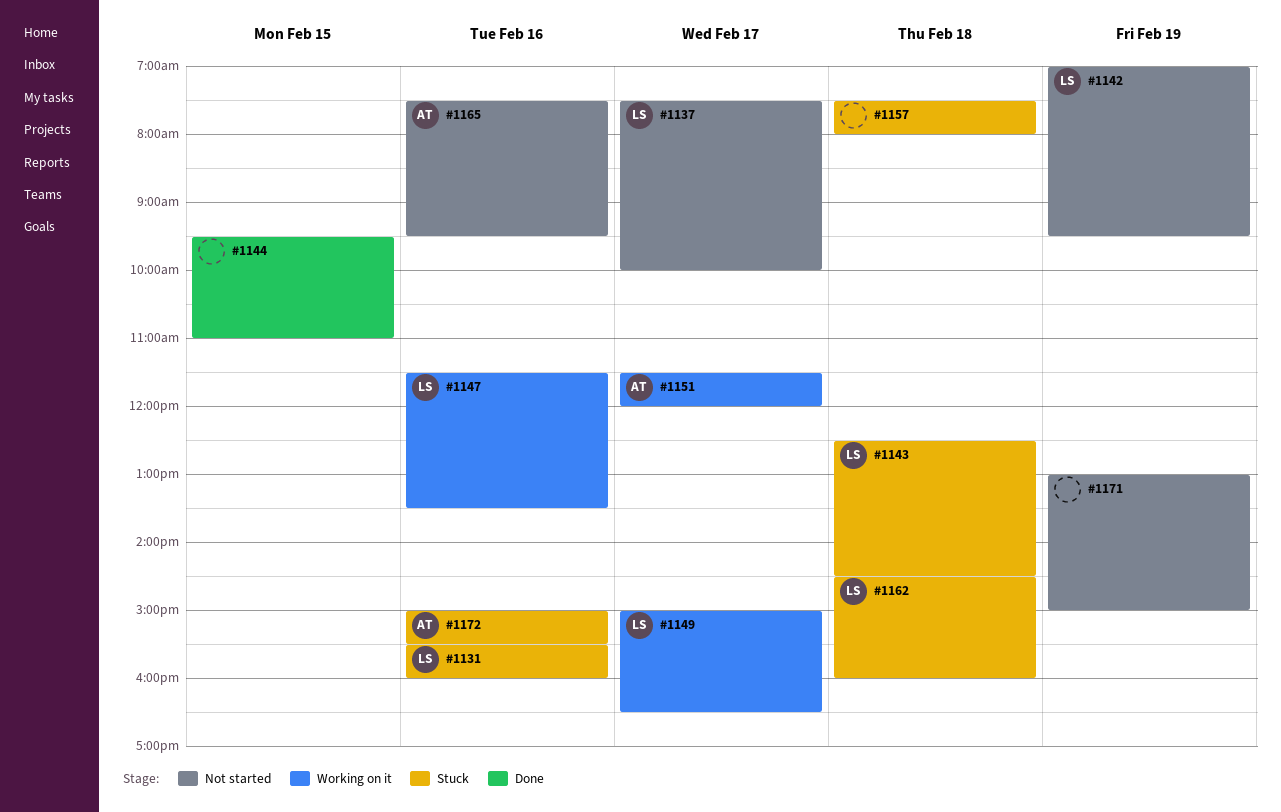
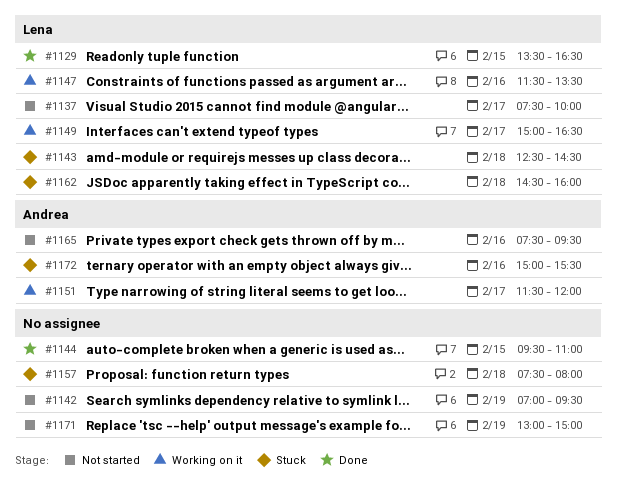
#1129: none -> present
#1131: present -> none
#1142, owner: Lena -> none

